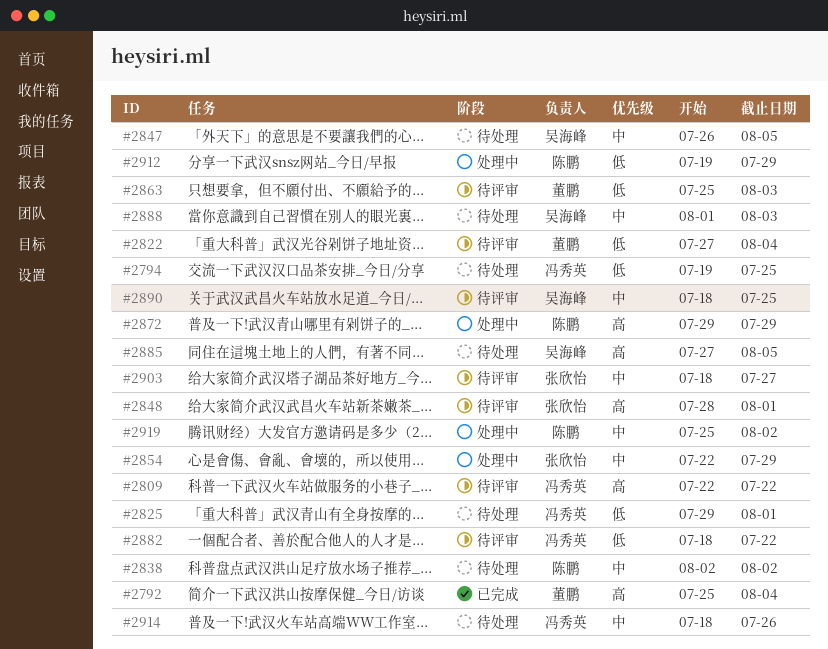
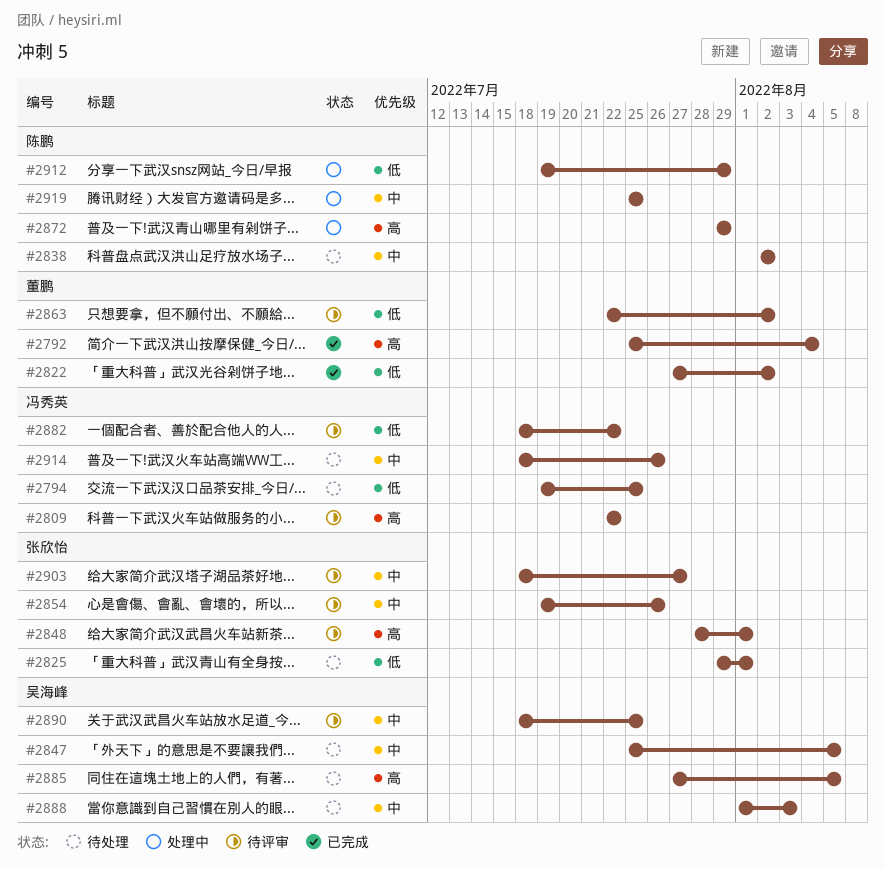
#2822, status: 待评审 -> 已完成
#2822, due: Aug 4 -> Aug 2
#2825, owner: 冯秀英 -> 张欣怡
#2847, start: Jul 26 -> Jul 25
#2854, status: 处理中 -> 待评审
#2854, start: Jul 22 -> Jul 19
#2854, due: Jul 29 -> Jul 26
#2863, start: Jul 25 -> Jul 22
#2863, due: Aug 3 -> Aug 2
#2919, due: Aug 2 -> Jul 25

